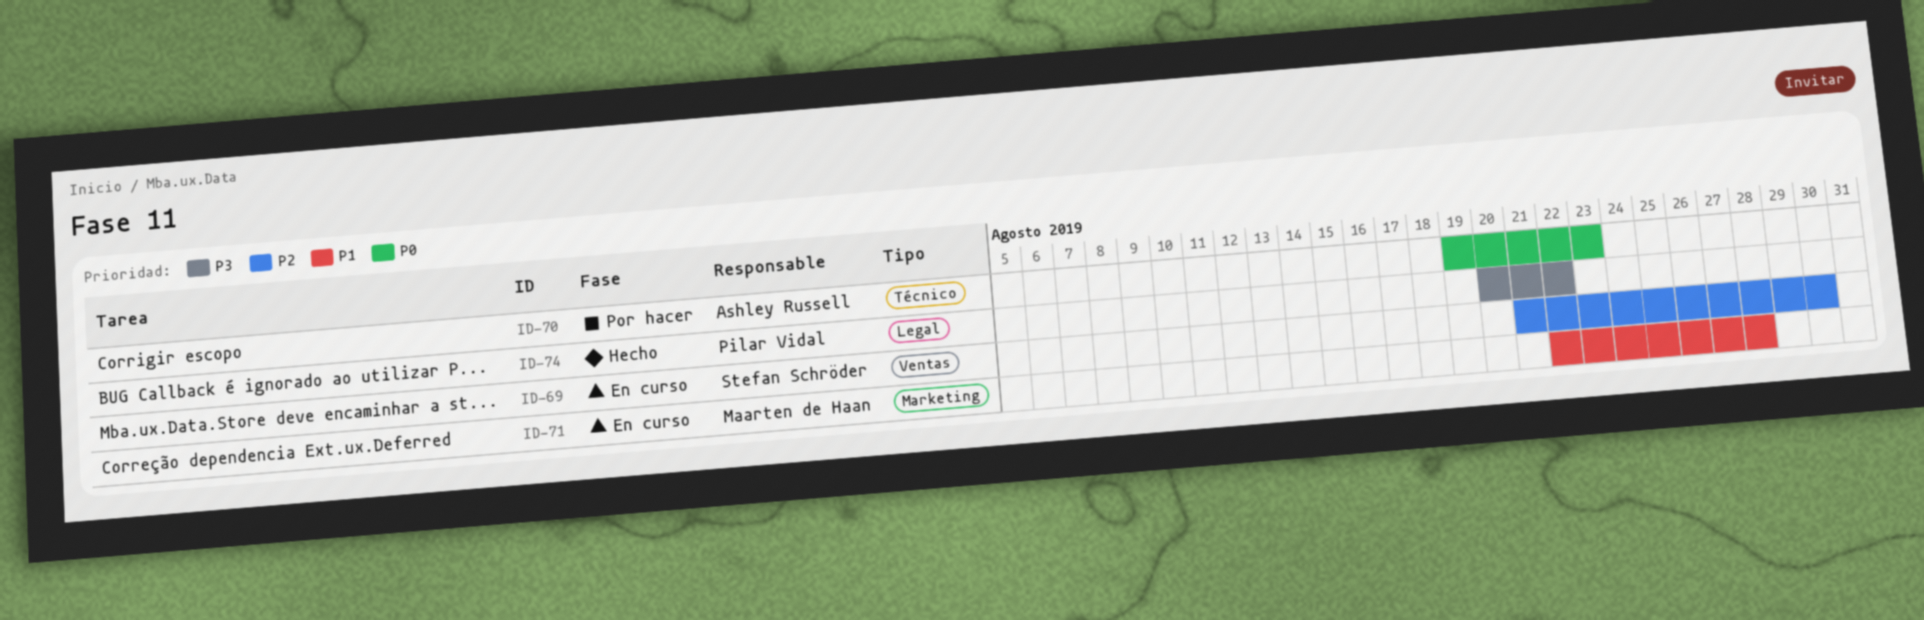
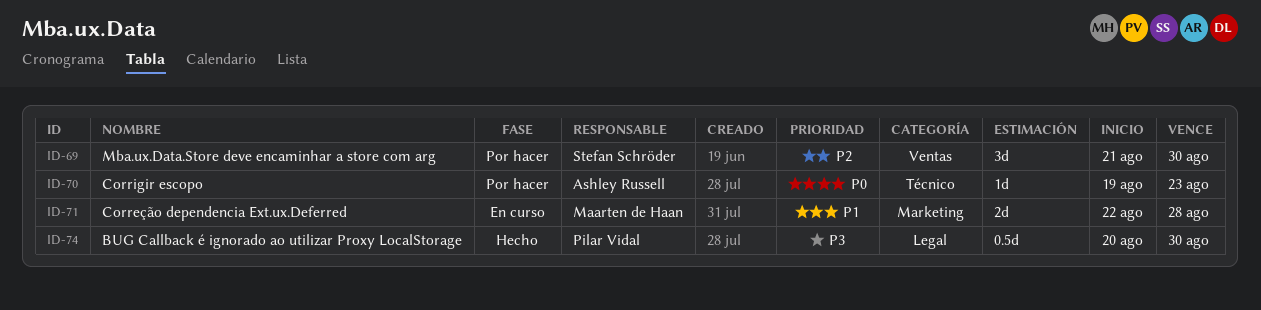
ID-69, status: En curso -> Por hacer
ID-74, due: Aug 22 -> Aug 30

